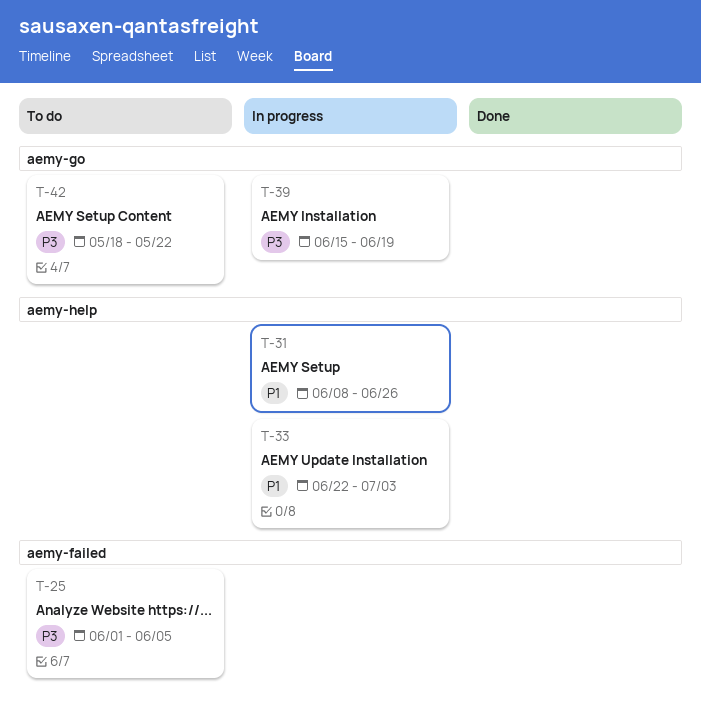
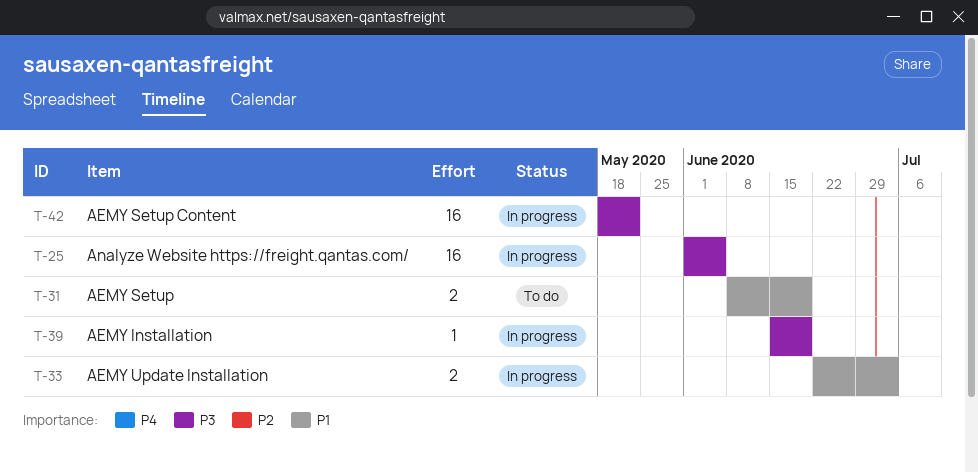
T-25, status: To do -> In progress
T-31, status: In progress -> To do
T-31, due: Jun 26 -> Jun 19
T-42, status: To do -> In progress

